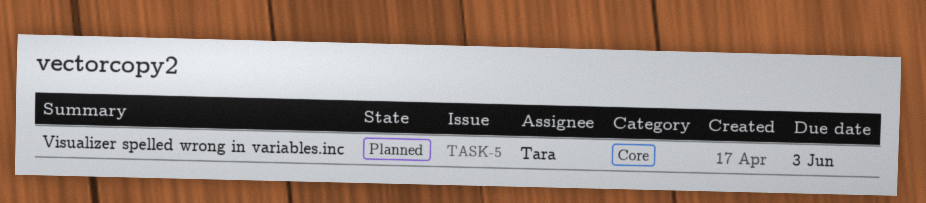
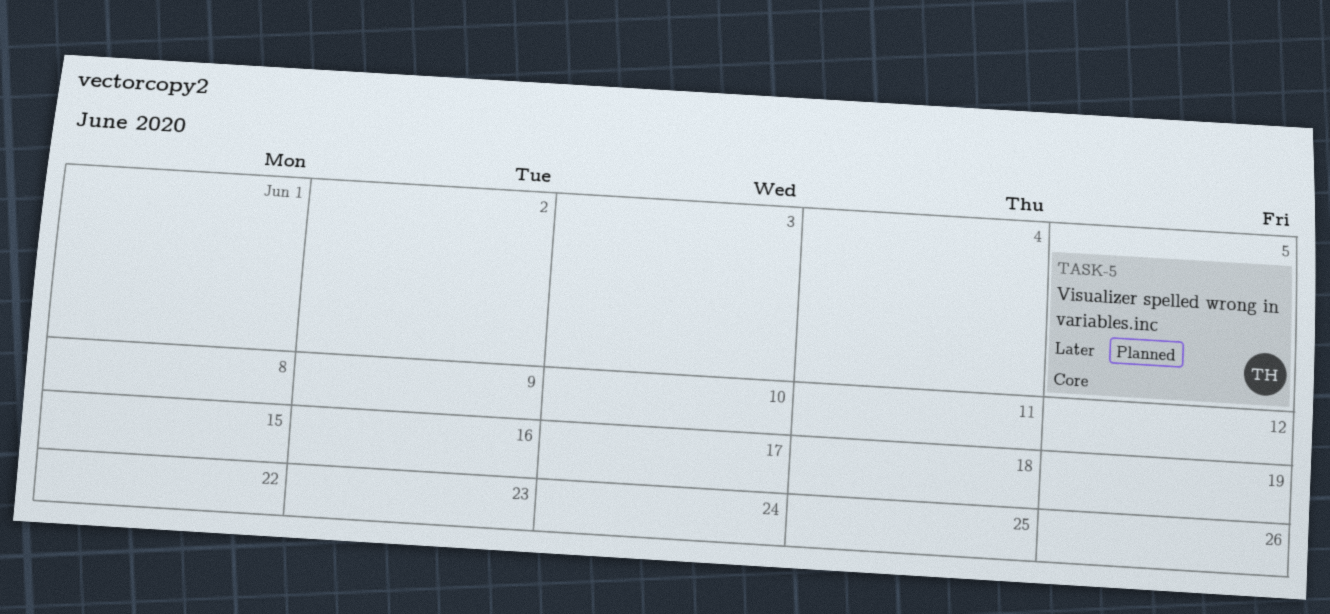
TASK-5, due: Jun 3 -> Jun 5

